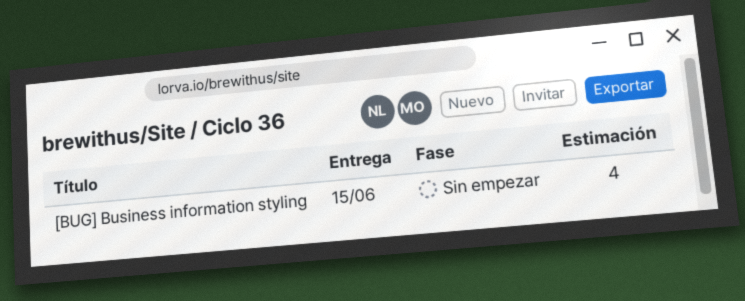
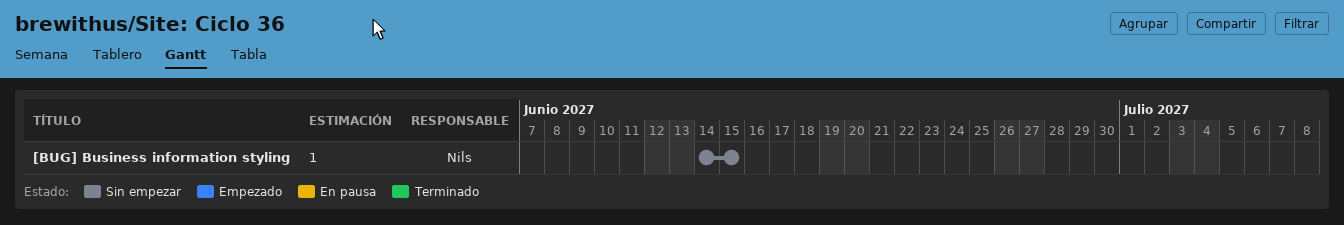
[BUG] Business information styling, estimate: 4 -> 1

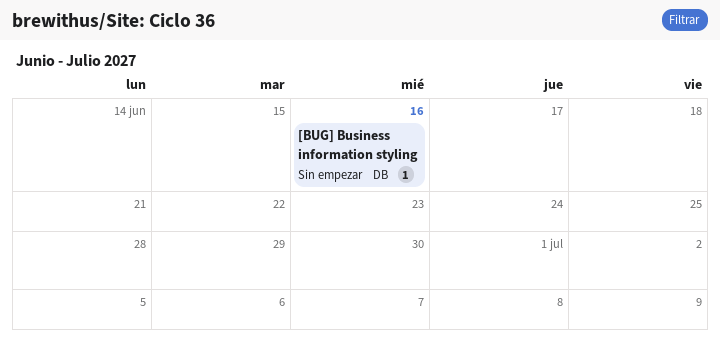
[BUG] Business information styling, due: Jun 15 -> Jun 16

